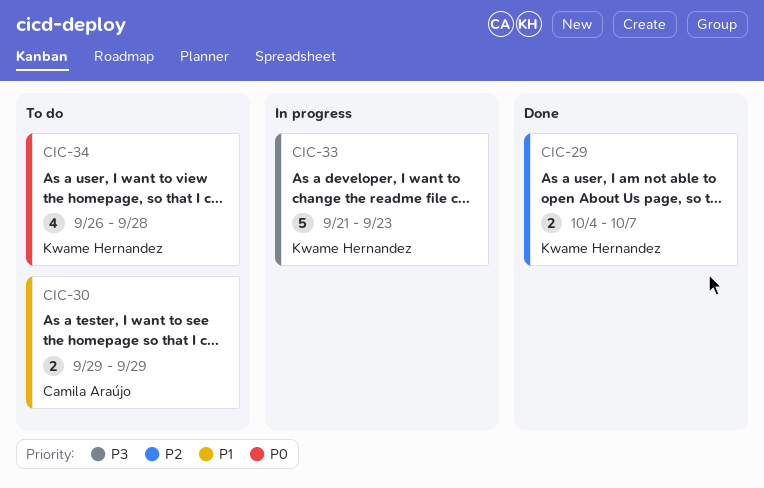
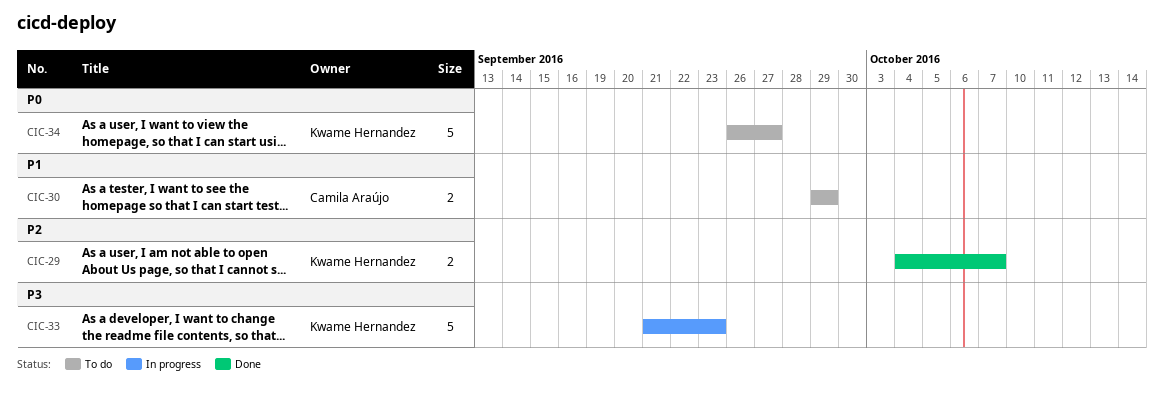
CIC-34, estimate: 4 -> 5
CIC-34, due: Sep 28 -> Sep 27

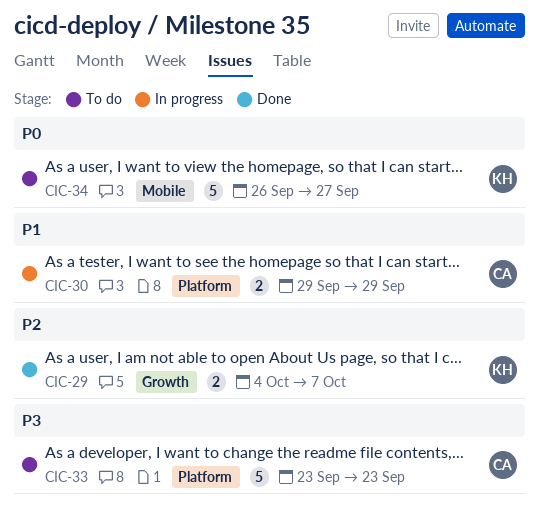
CIC-30, status: To do -> In progress
CIC-33, status: In progress -> To do
CIC-33, owner: Kwame Hernandez -> Camila Araújo
CIC-33, start: Sep 21 -> Sep 23

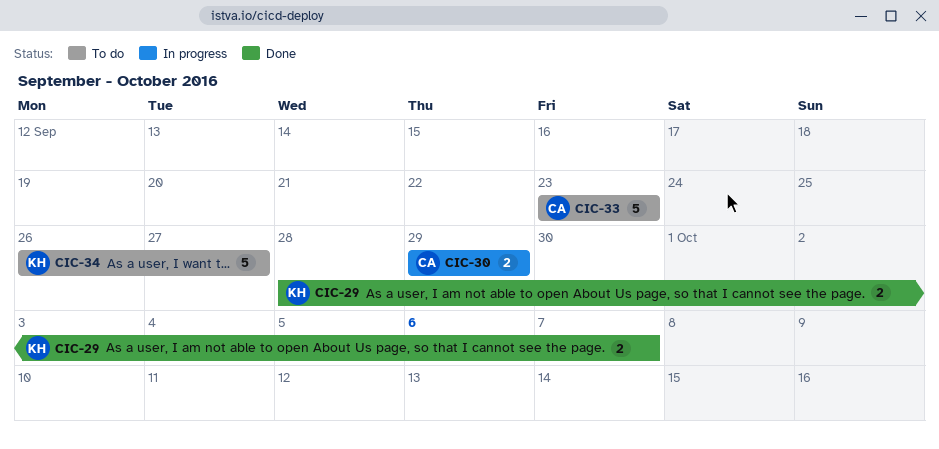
CIC-29, start: Oct 4 -> Sep 28

